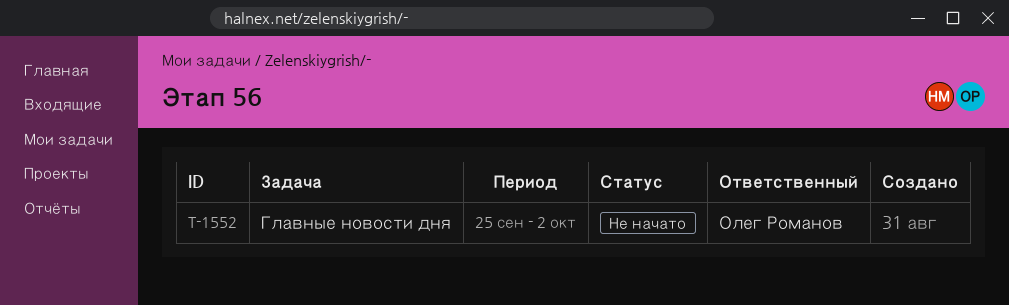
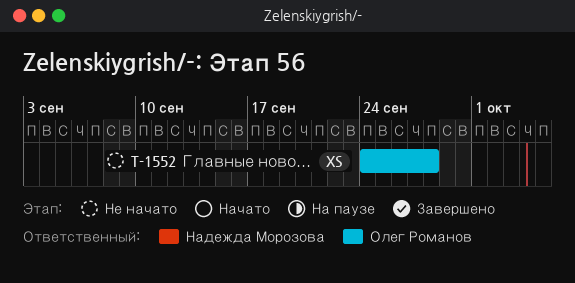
T-1552, start: Sep 25 -> Sep 24
T-1552, due: Oct 2 -> Sep 28

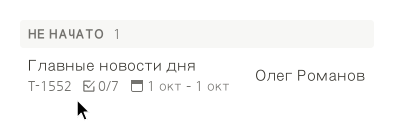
T-1552, start: Sep 24 -> Oct 1
T-1552, due: Sep 28 -> Oct 1

